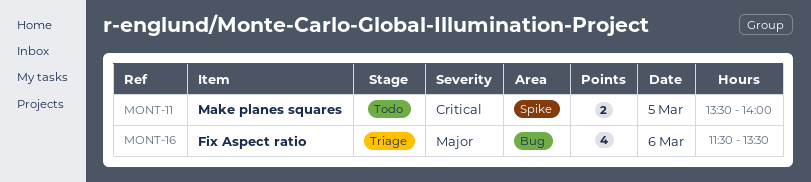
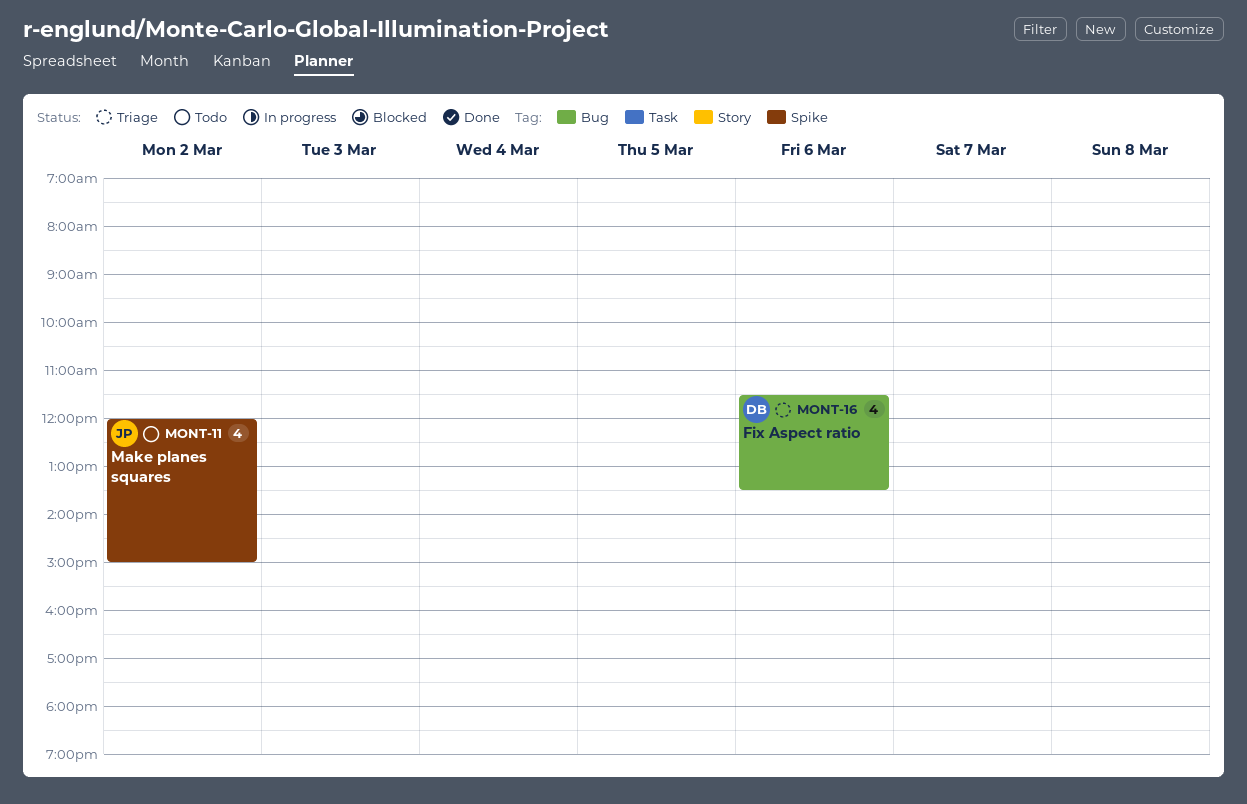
MONT-11, estimate: 2 -> 4
MONT-11, day: Mar 5 -> Mar 2
MONT-11, begins: 13:30 -> 12:00
MONT-11, ends: 14:00 -> 15:00

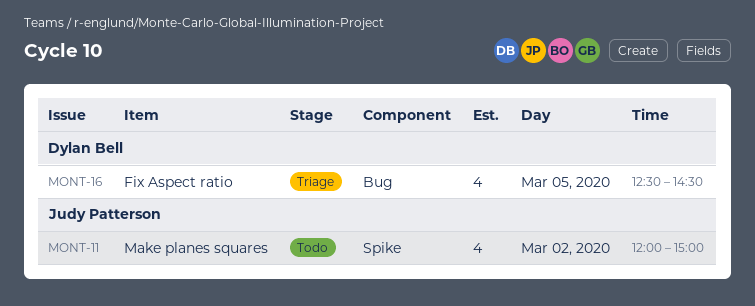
MONT-16, day: Mar 6 -> Mar 5
MONT-16, begins: 11:30 -> 12:30
MONT-16, ends: 13:30 -> 14:30

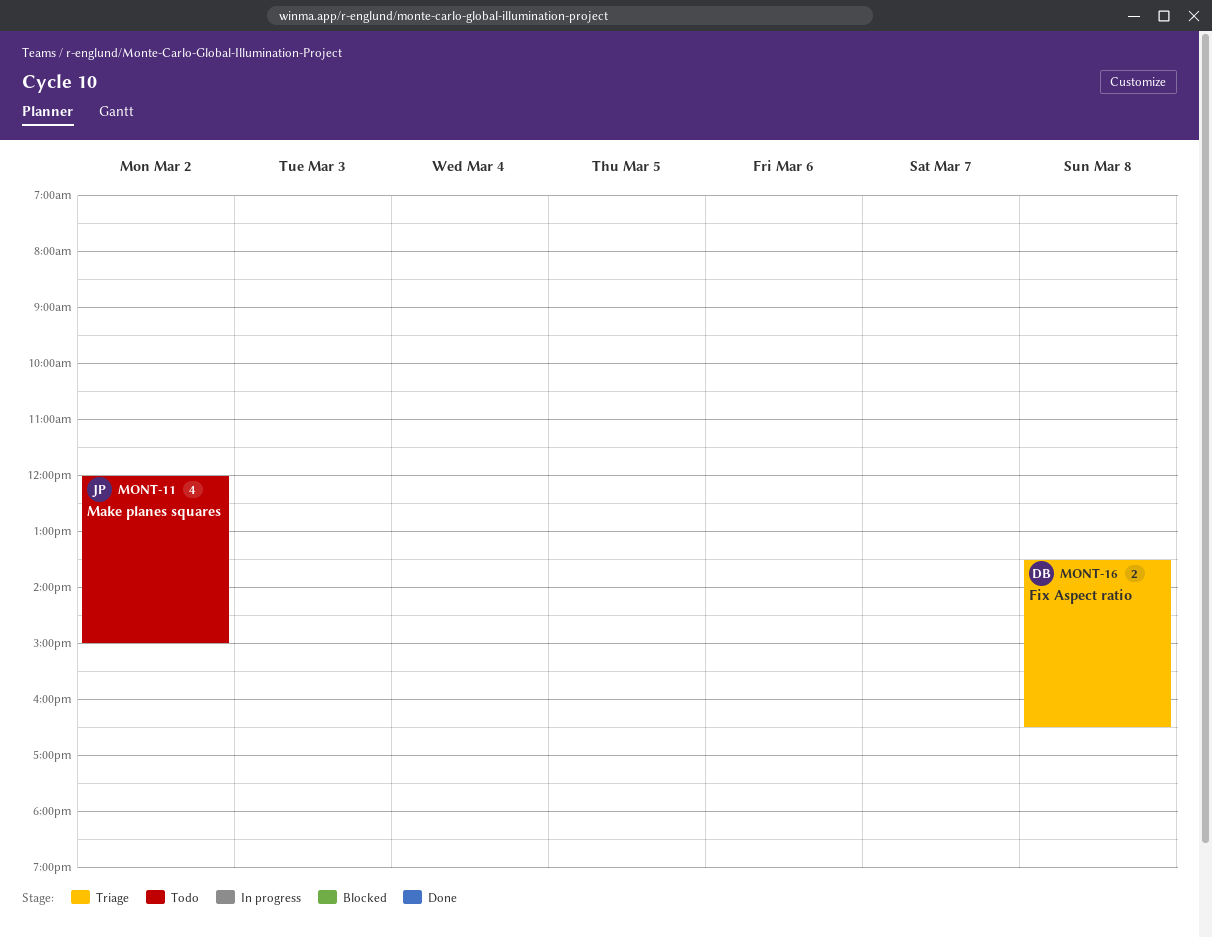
MONT-16, estimate: 4 -> 2
MONT-16, day: Mar 5 -> Mar 8
MONT-16, begins: 12:30 -> 13:30
MONT-16, ends: 14:30 -> 16:30

